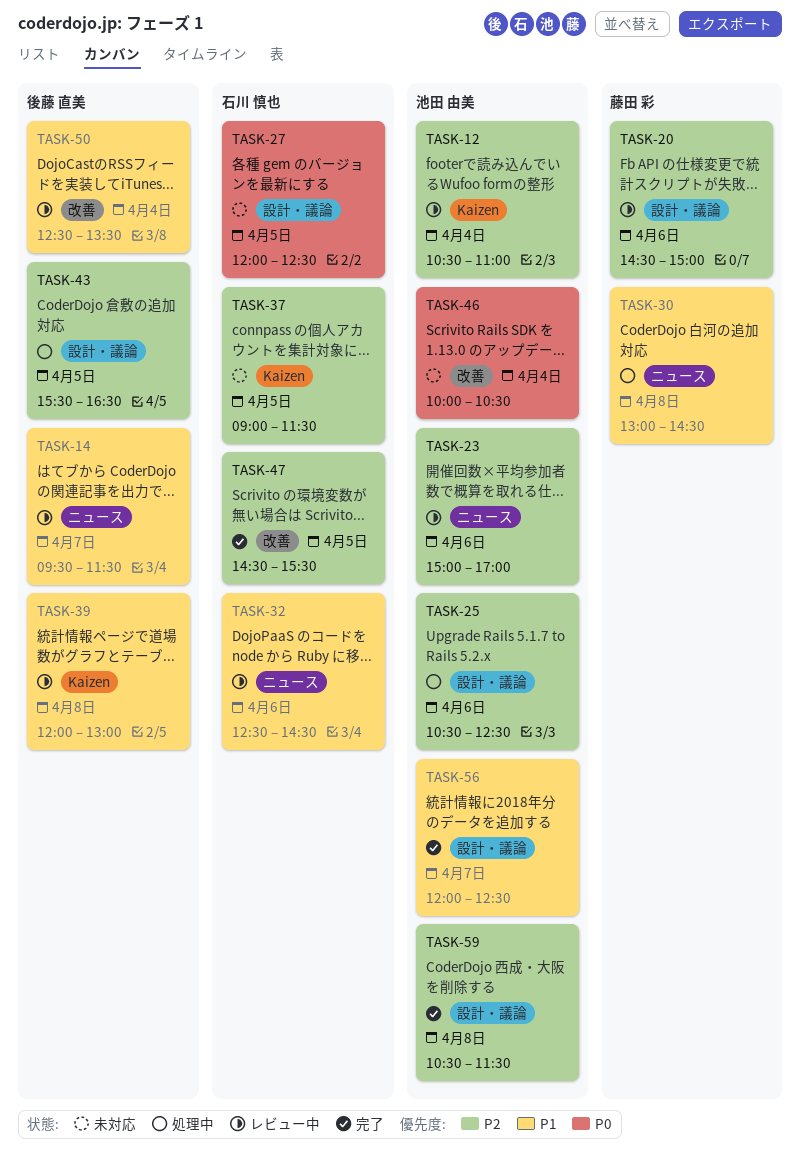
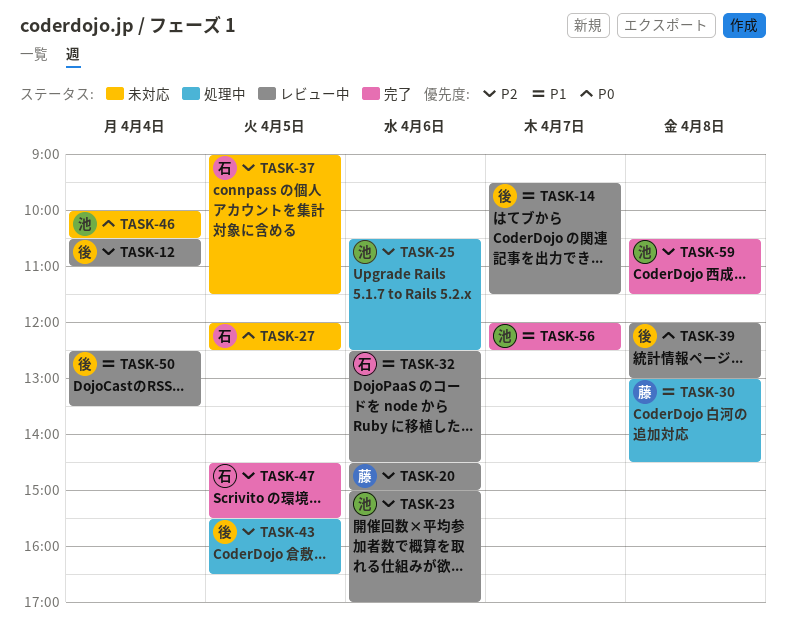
TASK-12, owner: 池田 由美 -> 後藤 直美
TASK-39, priority: P1 -> P0

